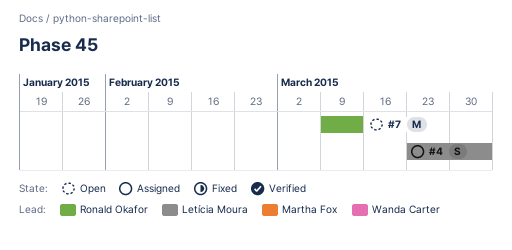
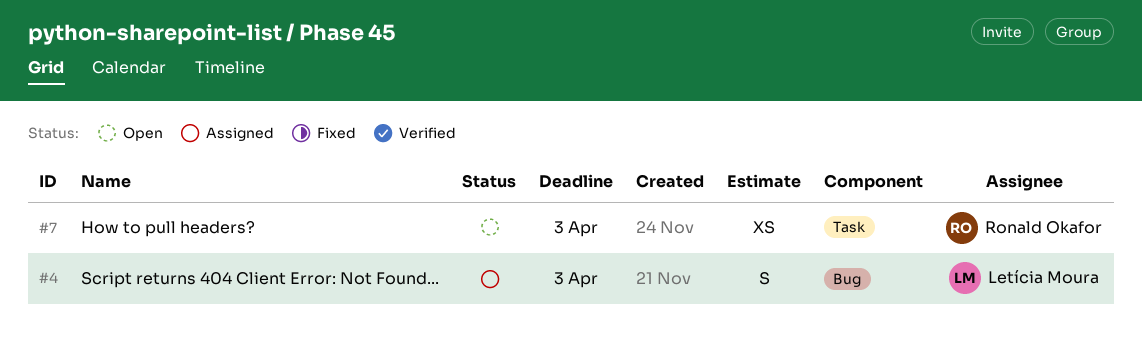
#7, estimate: M -> XS
#7, due: Mar 13 -> Apr 3

